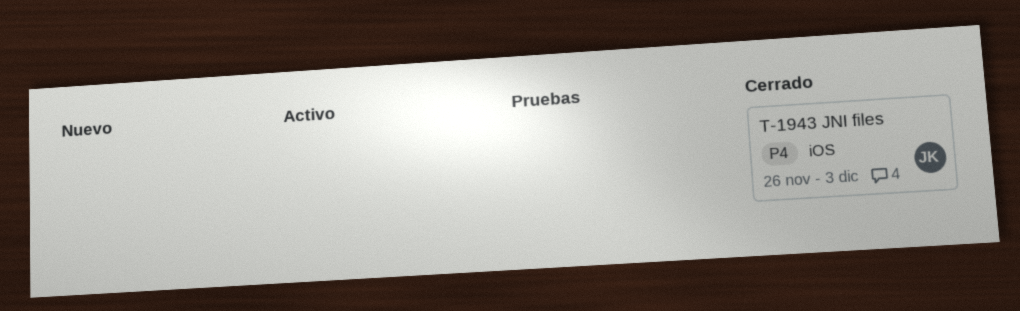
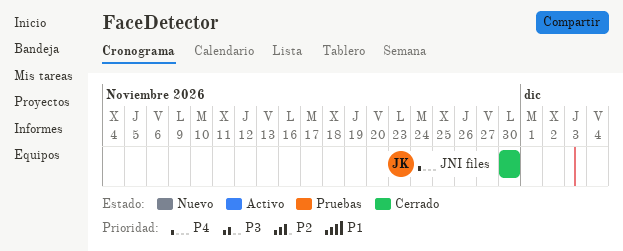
JNI files, start: Nov 26 -> Nov 30
JNI files, due: Dec 3 -> Nov 30

